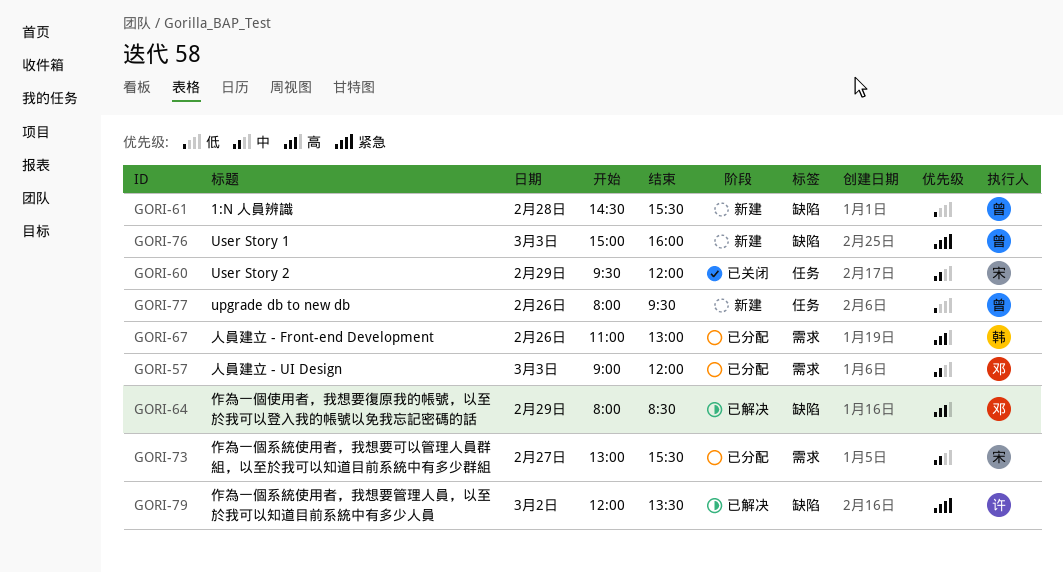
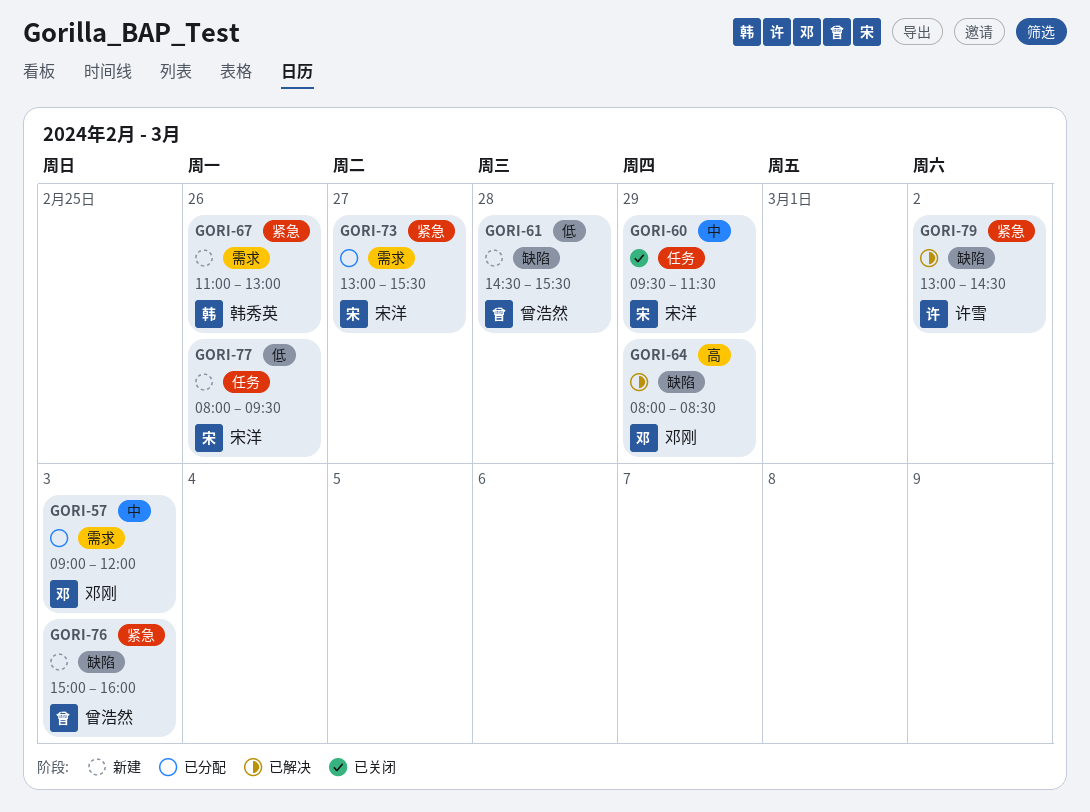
GORI-60, ends: 12:00 -> 11:30
GORI-67, status: 已分配 -> 新建
GORI-67, priority: 高 -> 紧急
GORI-73, priority: 中 -> 紧急
GORI-77, owner: 曾浩然 -> 宋洋
GORI-79, begins: 12:00 -> 13:00
GORI-79, ends: 13:30 -> 14:30

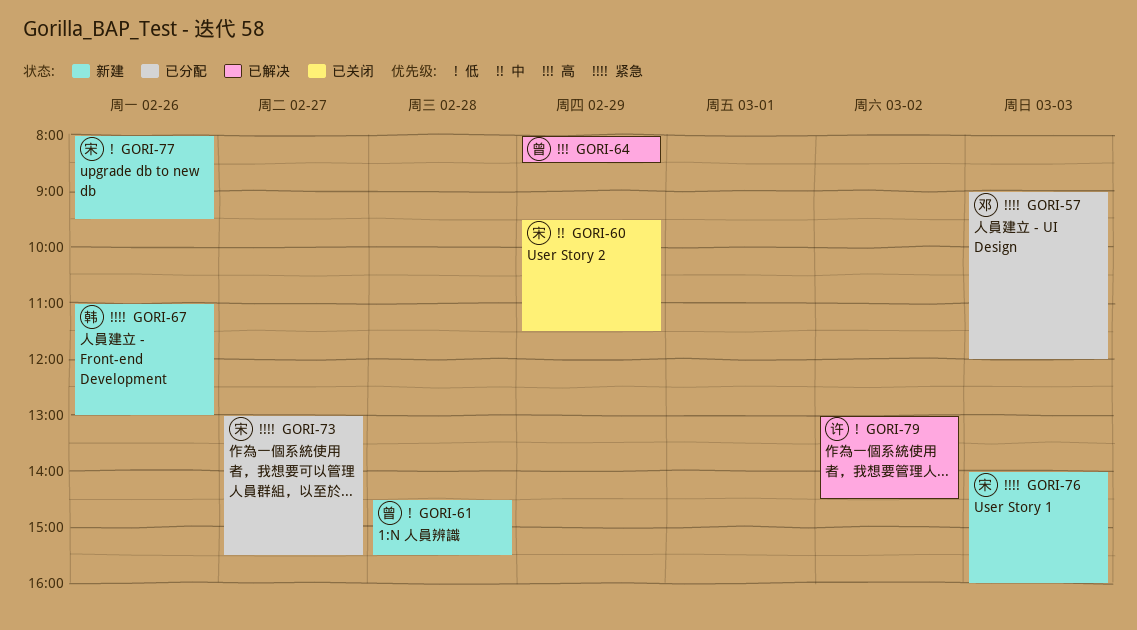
GORI-57, priority: 中 -> 紧急
GORI-64, owner: 邓刚 -> 曾浩然
GORI-76, owner: 曾浩然 -> 宋洋
GORI-76, begins: 15:00 -> 14:00
GORI-79, priority: 紧急 -> 低

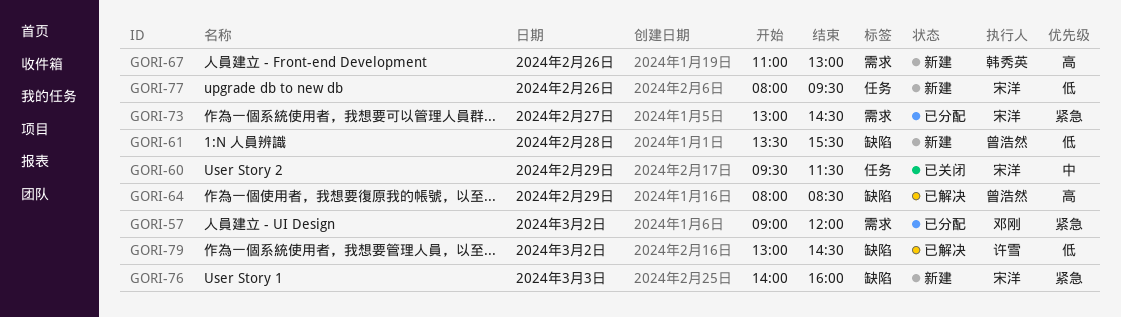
GORI-57, day: Mar 3 -> Mar 2
GORI-61, begins: 14:30 -> 13:30
GORI-67, priority: 紧急 -> 高
GORI-73, ends: 15:30 -> 14:30

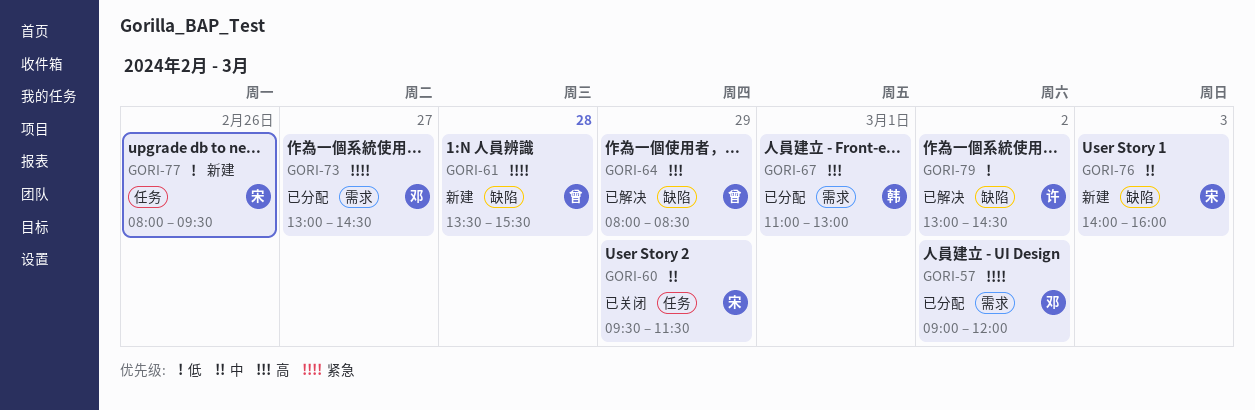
GORI-61, priority: 低 -> 紧急
GORI-67, status: 新建 -> 已分配
GORI-67, day: Feb 26 -> Mar 1
GORI-73, owner: 宋洋 -> 邓刚
GORI-76, priority: 紧急 -> 中

